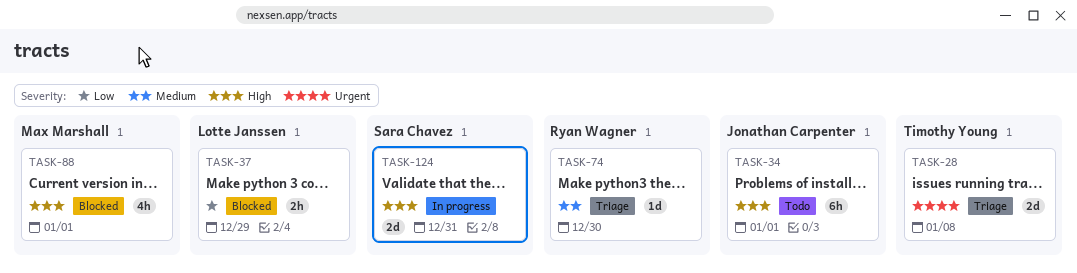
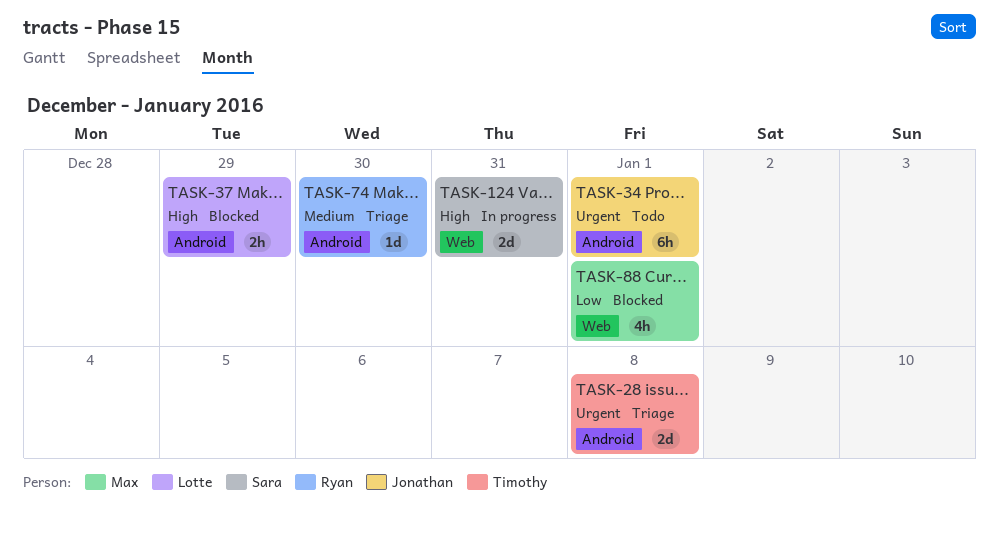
TASK-34, priority: High -> Urgent
TASK-37, priority: Low -> High
TASK-88, priority: High -> Low

